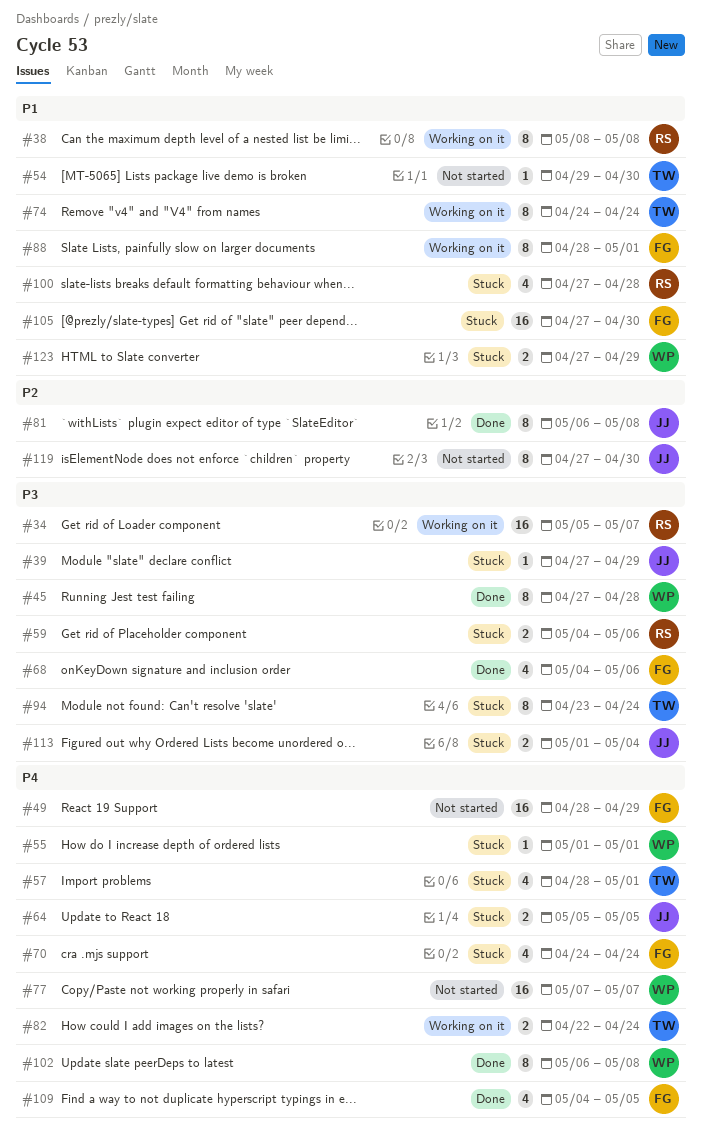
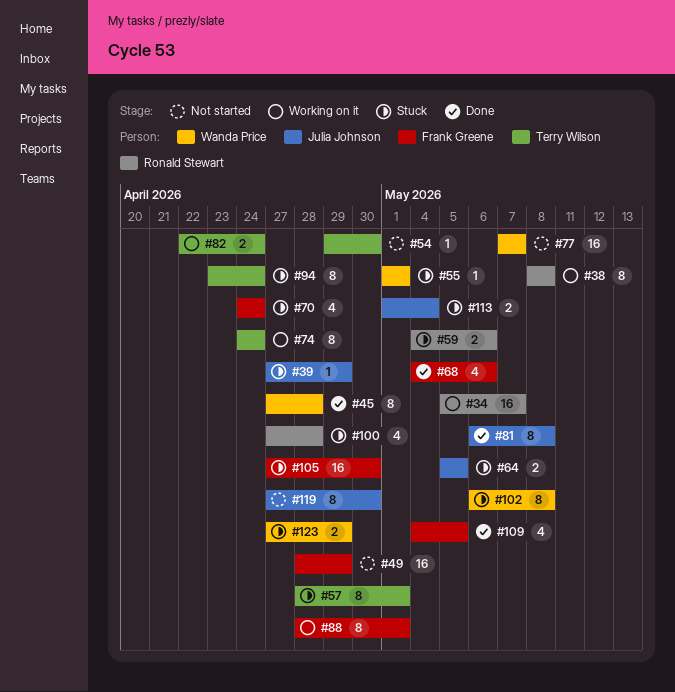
#57, estimate: 4 -> 8
#102, status: Done -> Stuck

